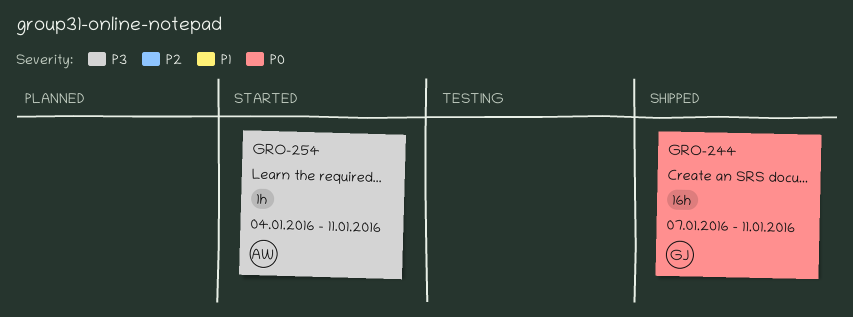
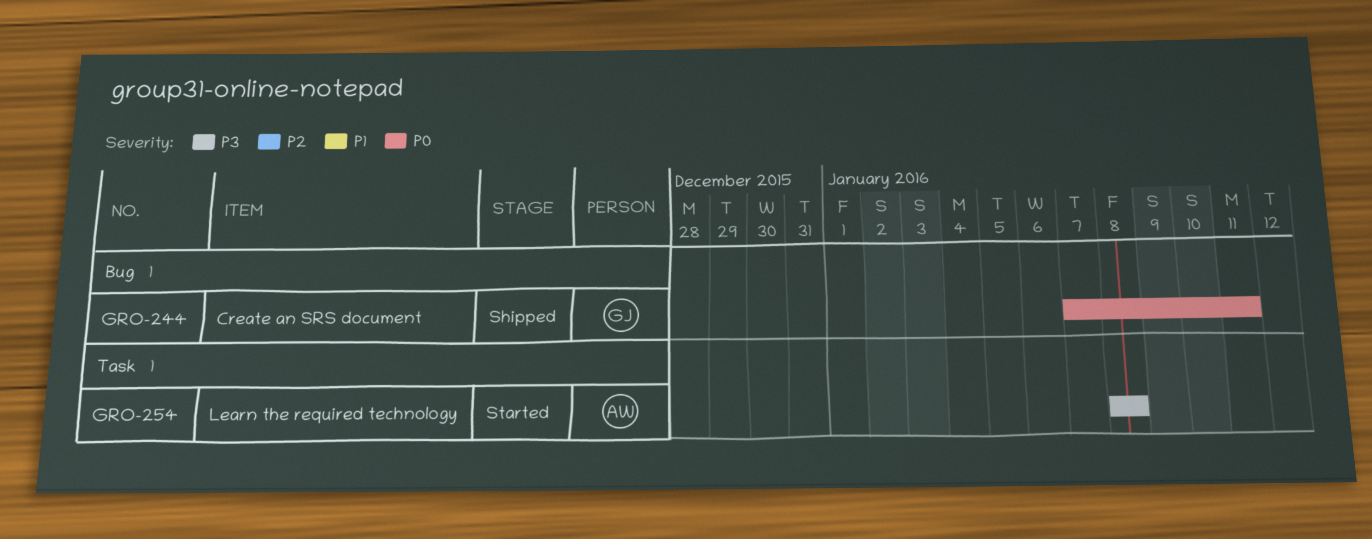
GRO-254, start: Jan 4 -> Jan 8
GRO-254, due: Jan 11 -> Jan 8

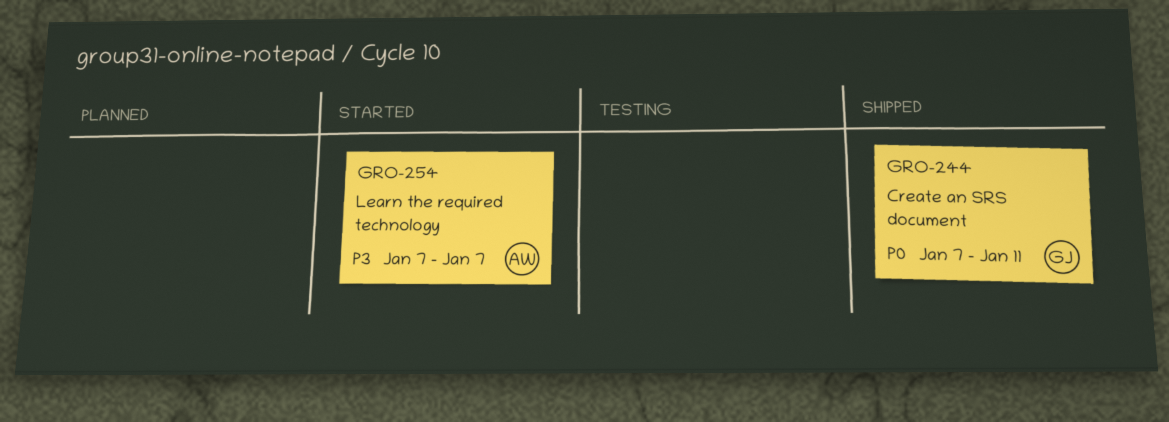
GRO-254, start: Jan 8 -> Jan 7
GRO-254, due: Jan 8 -> Jan 7

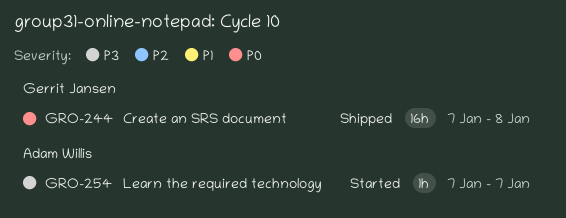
GRO-244, due: Jan 11 -> Jan 8

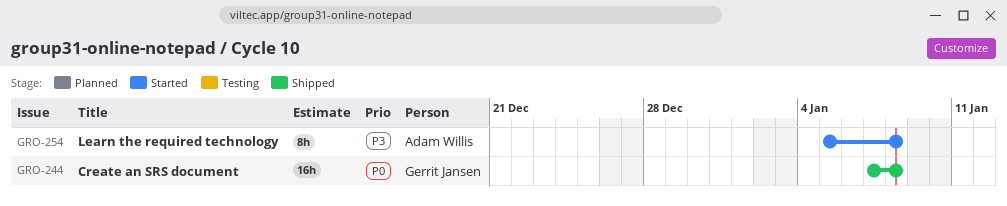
GRO-254, estimate: 1h -> 8h
GRO-254, start: Jan 7 -> Jan 5
GRO-254, due: Jan 7 -> Jan 8

